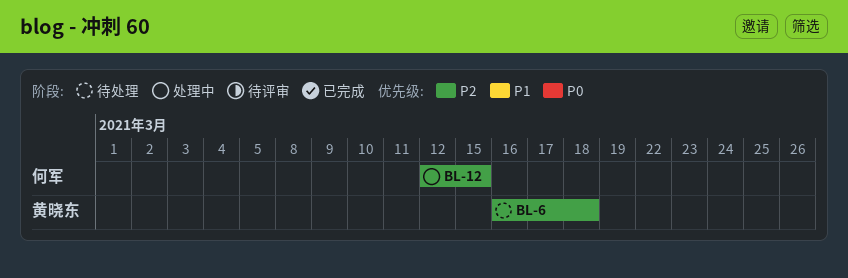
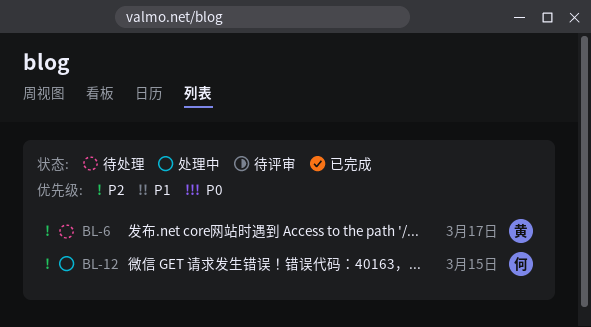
BL-6, due: Mar 18 -> Mar 17

